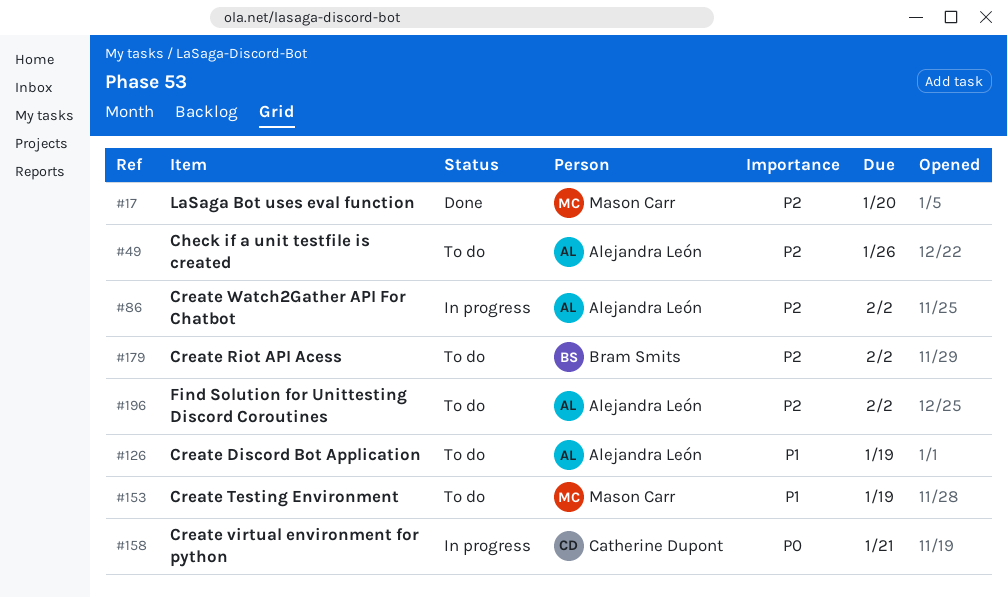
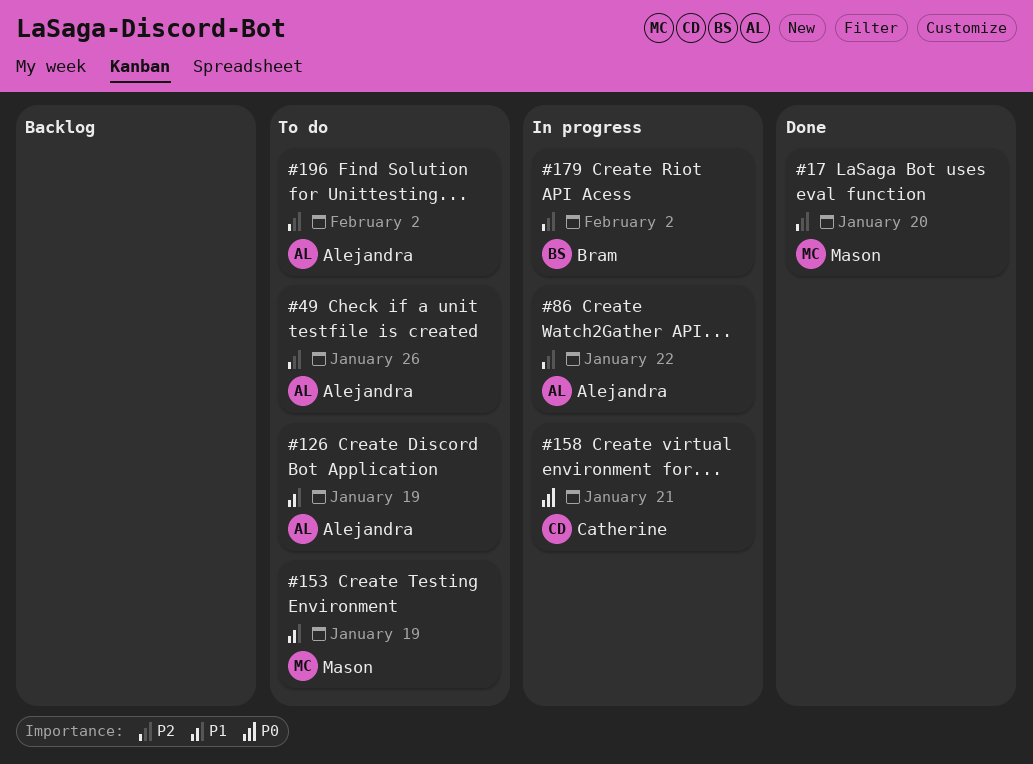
#86, due: Feb 2 -> Jan 22
#179, status: To do -> In progress

